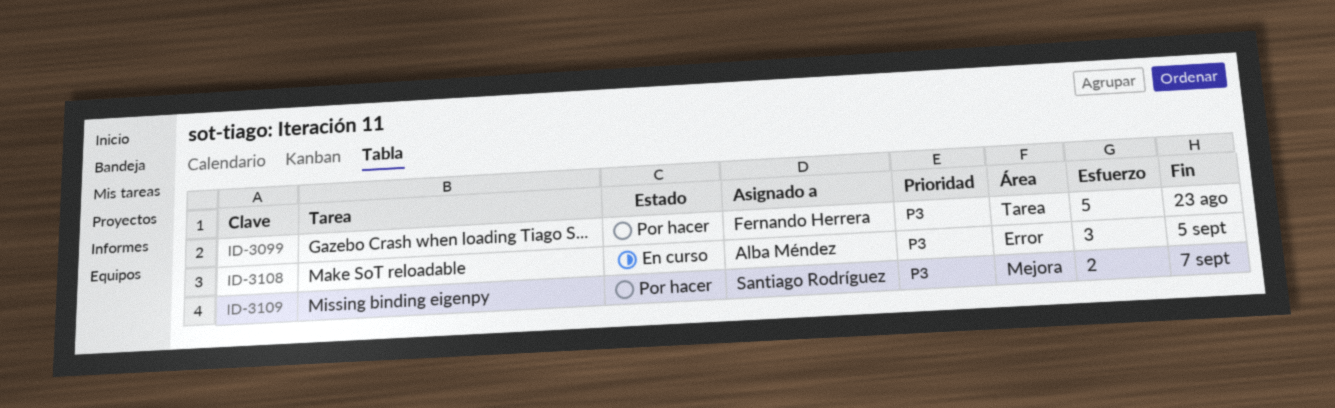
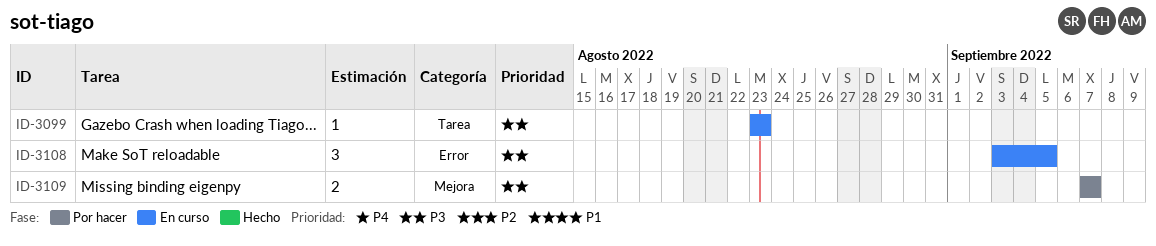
ID-3099, status: Por hacer -> En curso
ID-3099, estimate: 5 -> 1

